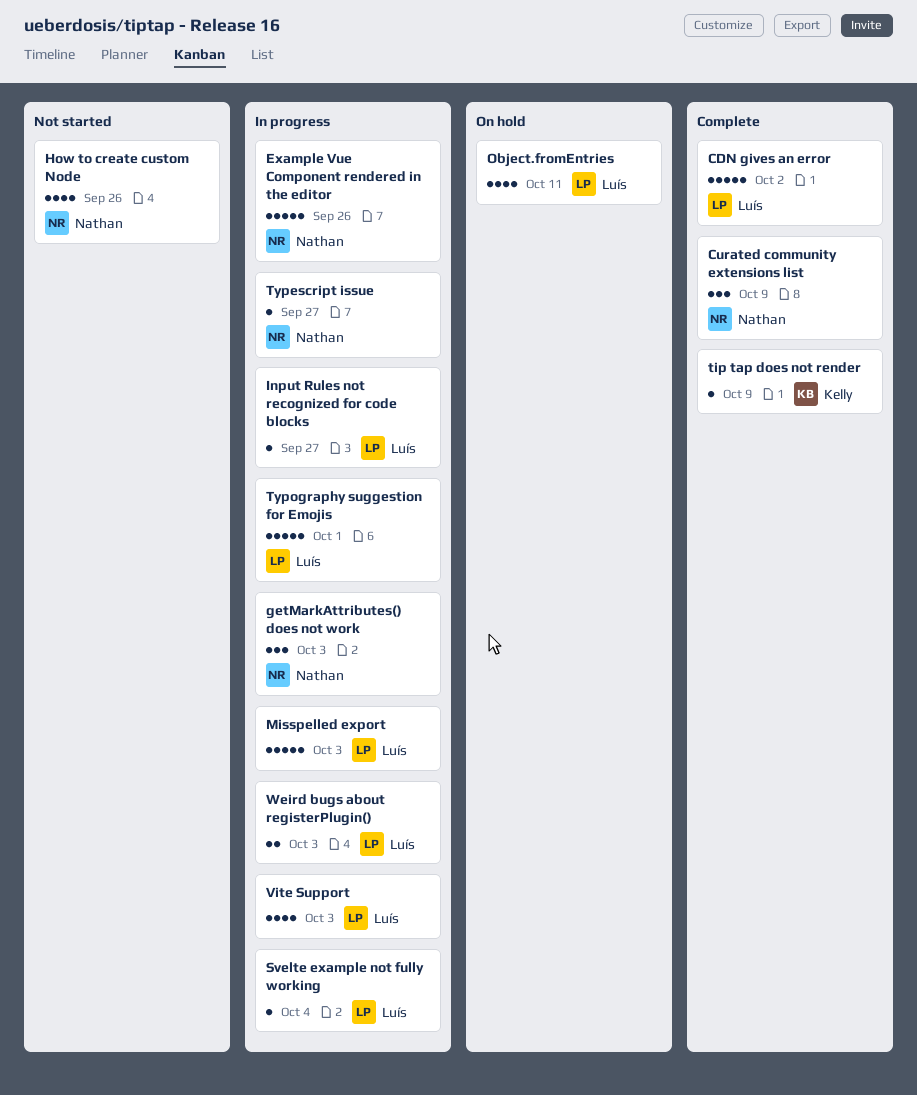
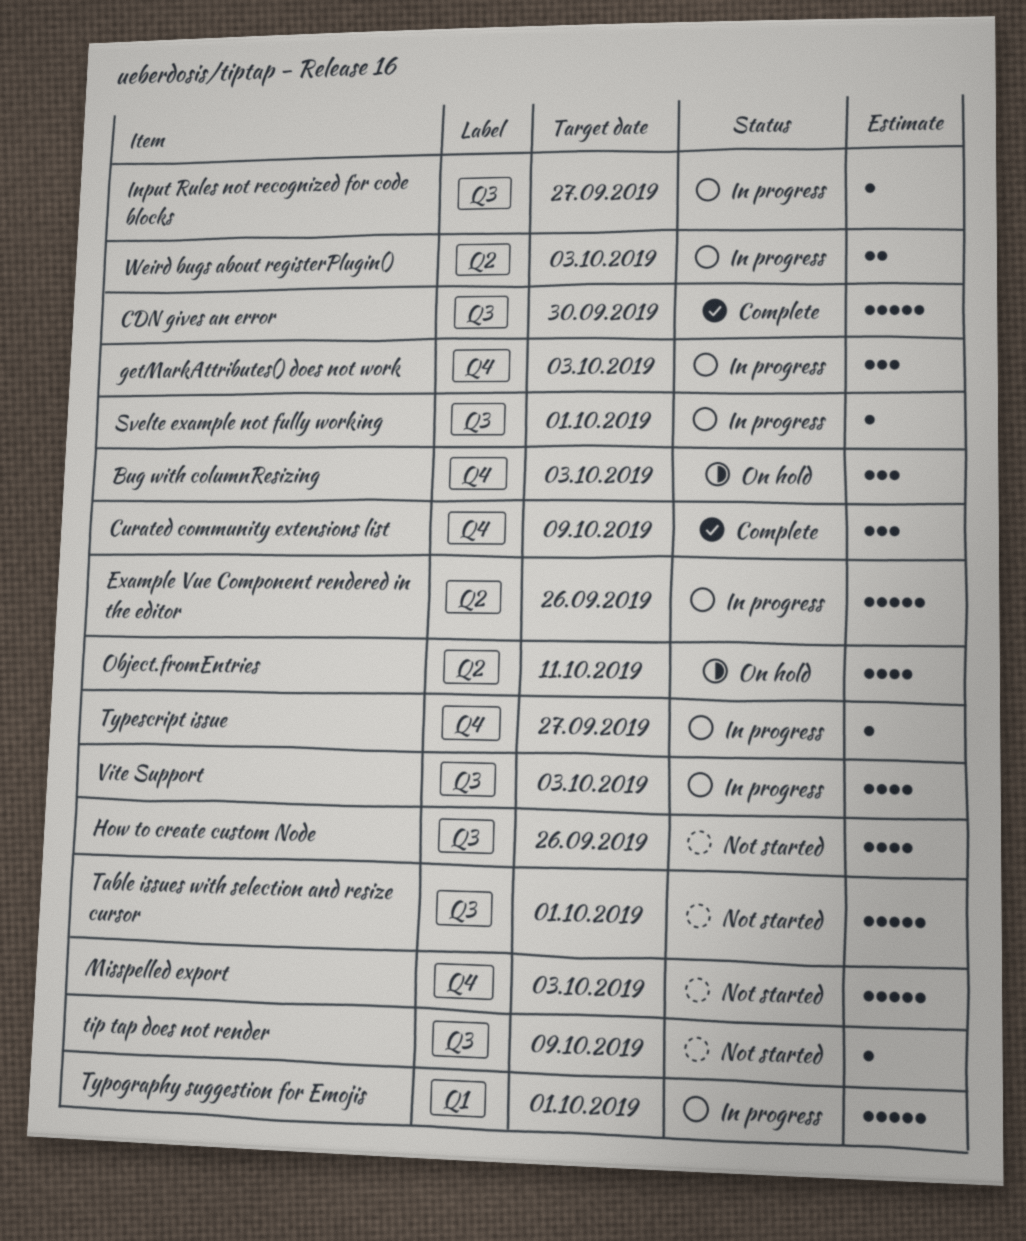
Bug with columnResizing: none -> present
CDN gives an error, due: Oct 2 -> Sep 30
Misspelled export, status: In progress -> Not started
Svelte example not fully working, due: Oct 4 -> Oct 1
Table issues with selection and resize cursor: none -> present
tip tap does not render, status: Complete -> Not started

